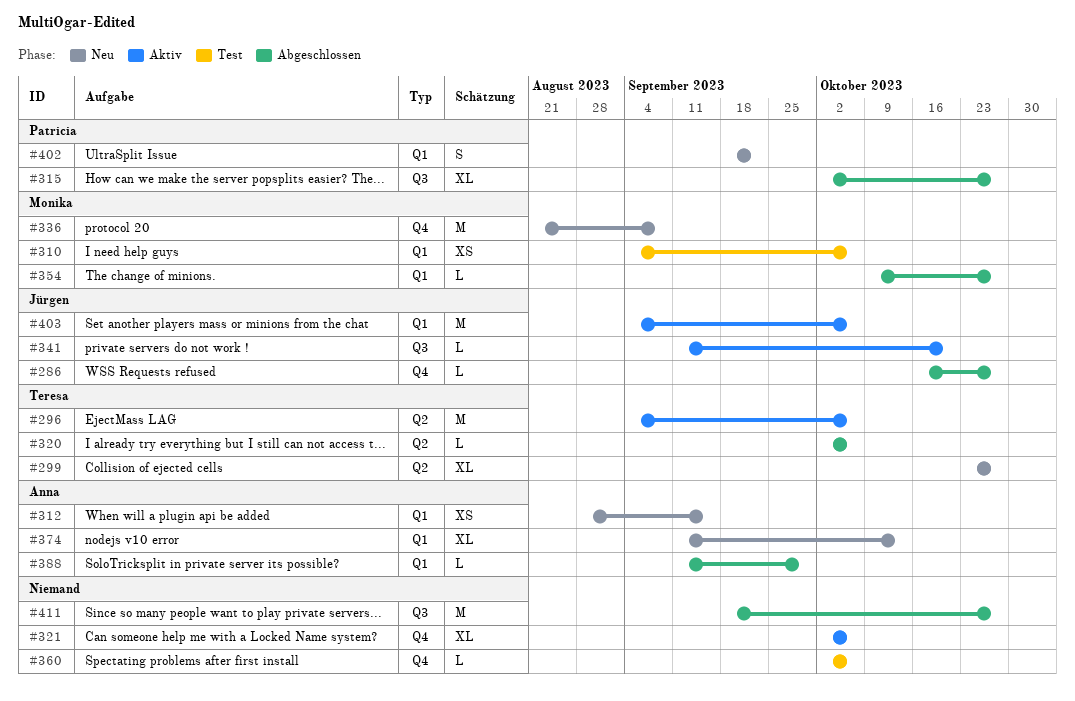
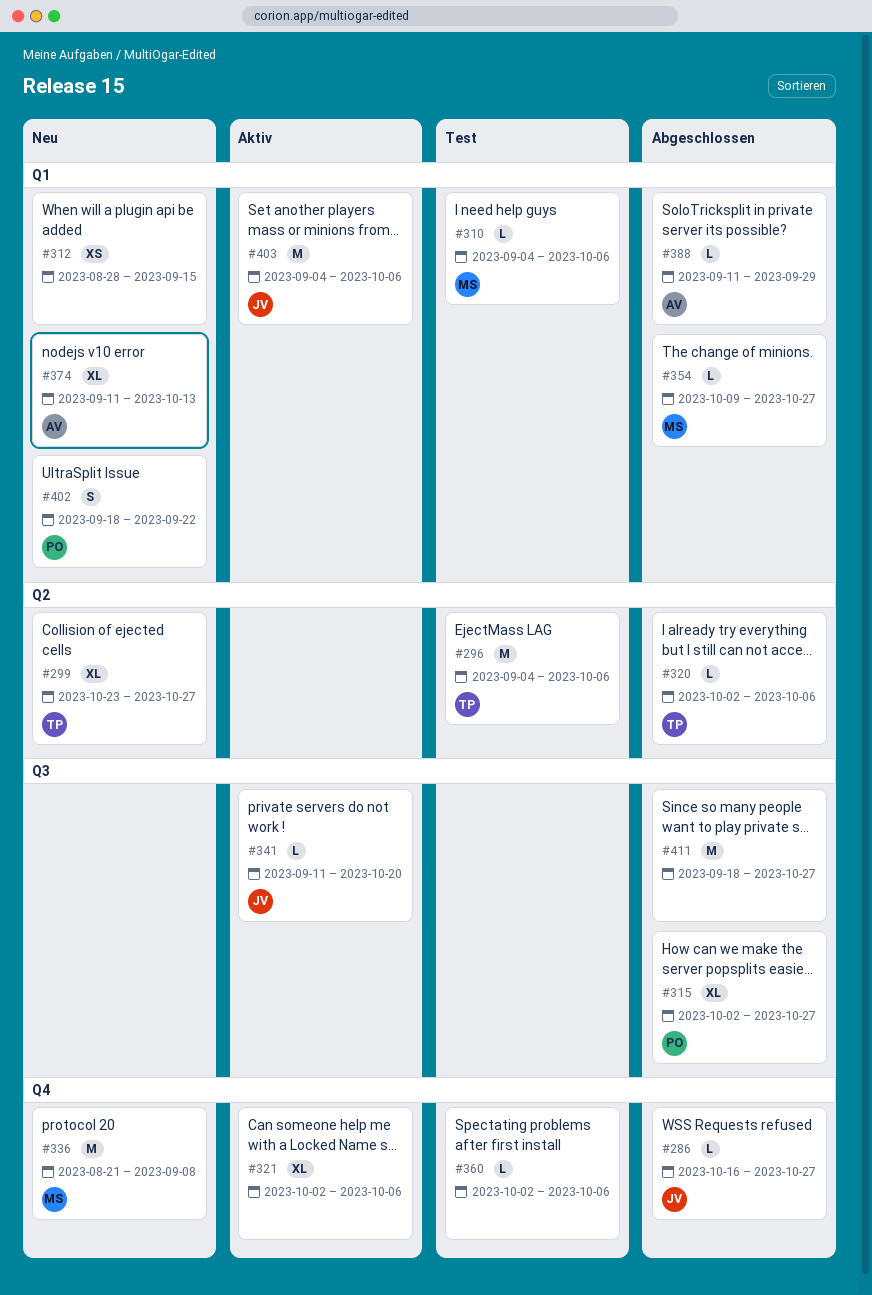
#296, status: Aktiv -> Test
#310, estimate: XS -> L
#312, owner: Anna -> none

